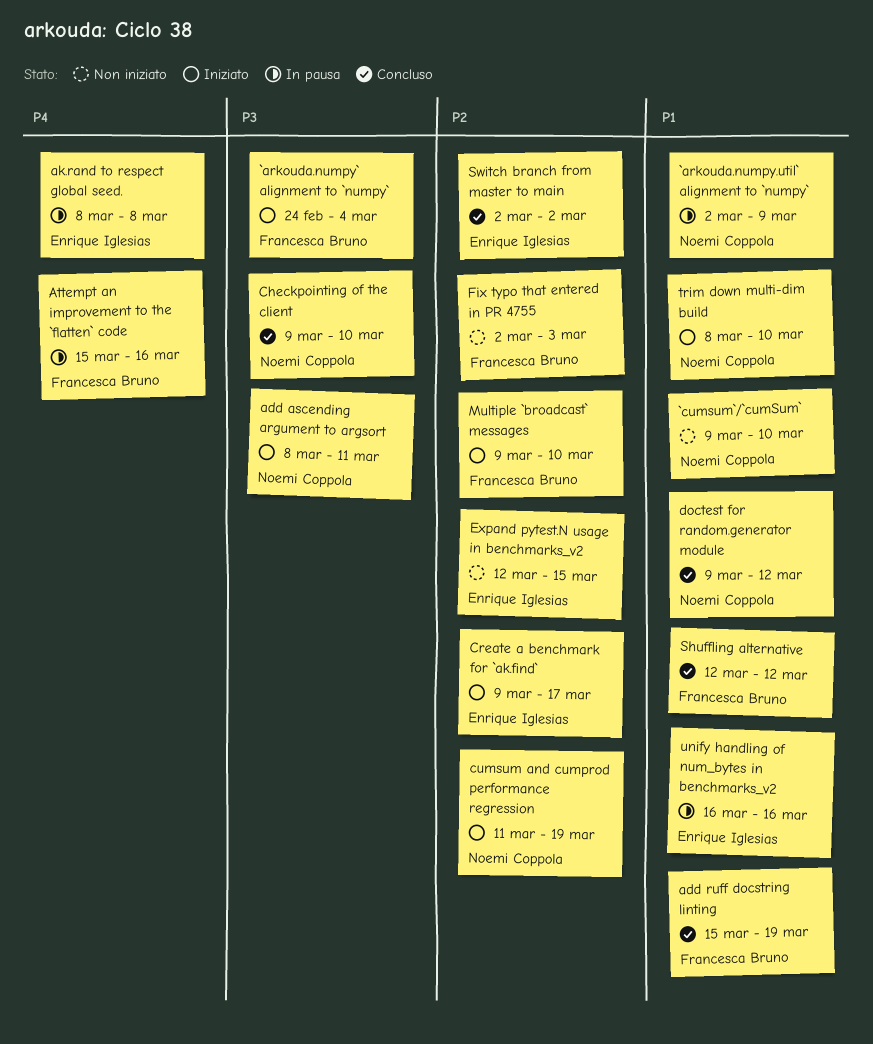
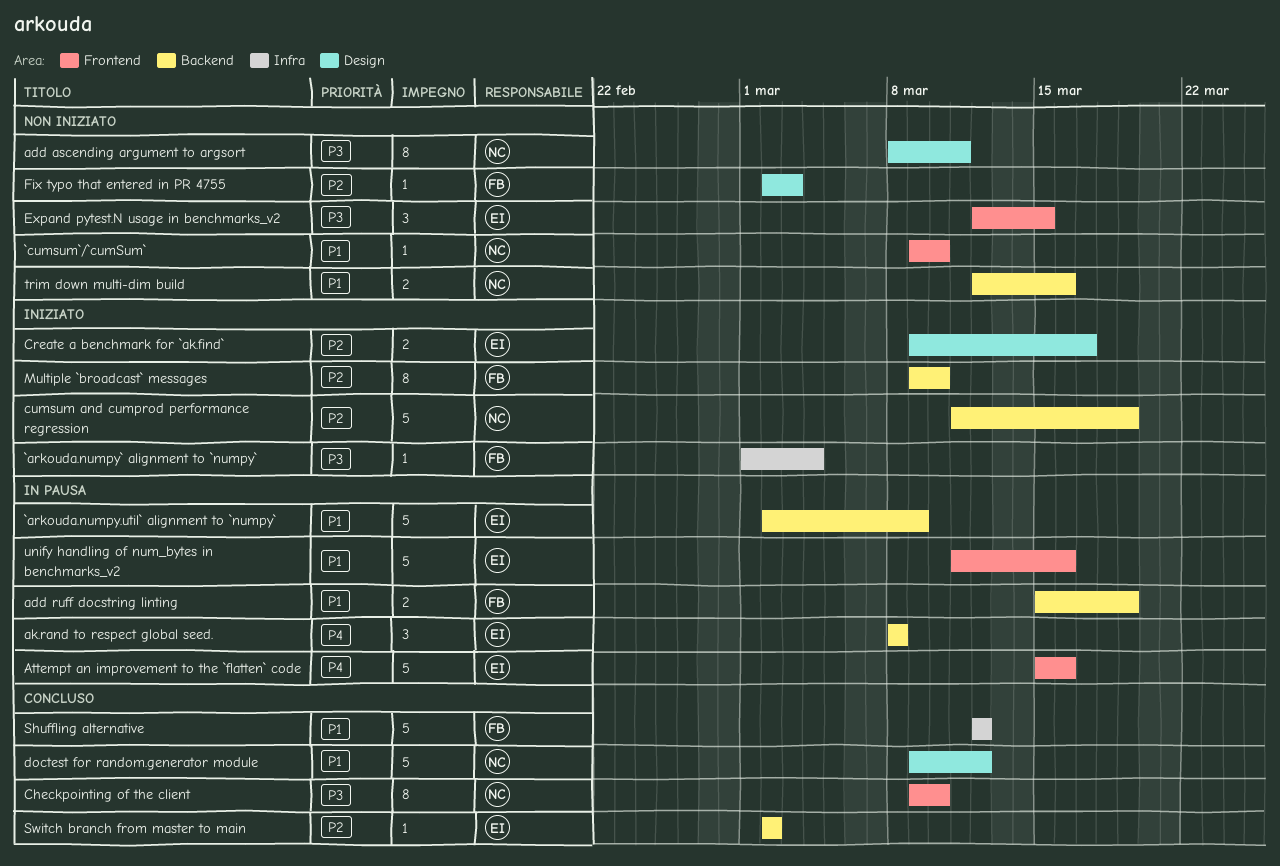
`arkouda.numpy.util` alignment to `numpy`, owner: Noemi Coppola -> Enrique Iglesias
`arkouda.numpy` alignment to `numpy`, start: Feb 24 -> Mar 1
add ascending argument to argsort, status: Iniziato -> Non iniziato
add ruff docstring linting, status: Concluso -> In pausa
Attempt an improvement to the `flatten` code, owner: Francesca Bruno -> Enrique Iglesias
Expand pytest.N usage in benchmarks_v2, priority: P2 -> P3
trim down multi-dim build, status: Iniziato -> Non iniziato
trim down multi-dim build, start: Mar 8 -> Mar 12
trim down multi-dim build, due: Mar 10 -> Mar 16
unify handling of num_bytes in benchmarks_v2, start: Mar 16 -> Mar 11

